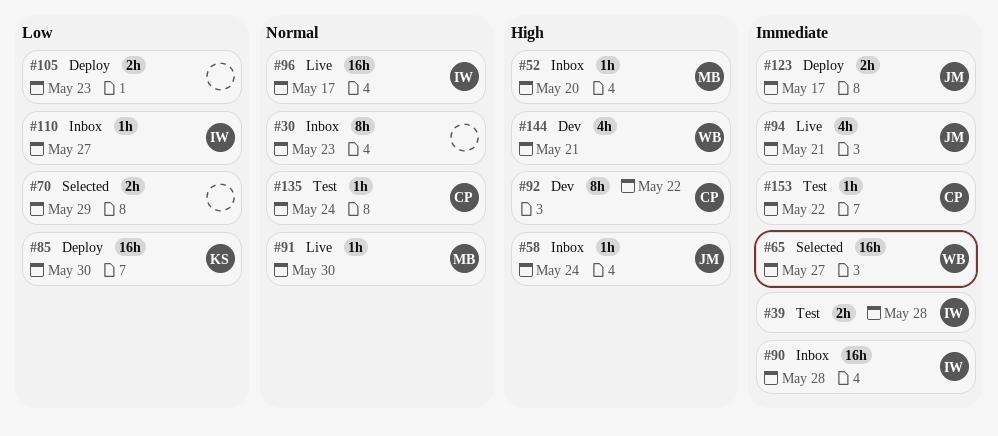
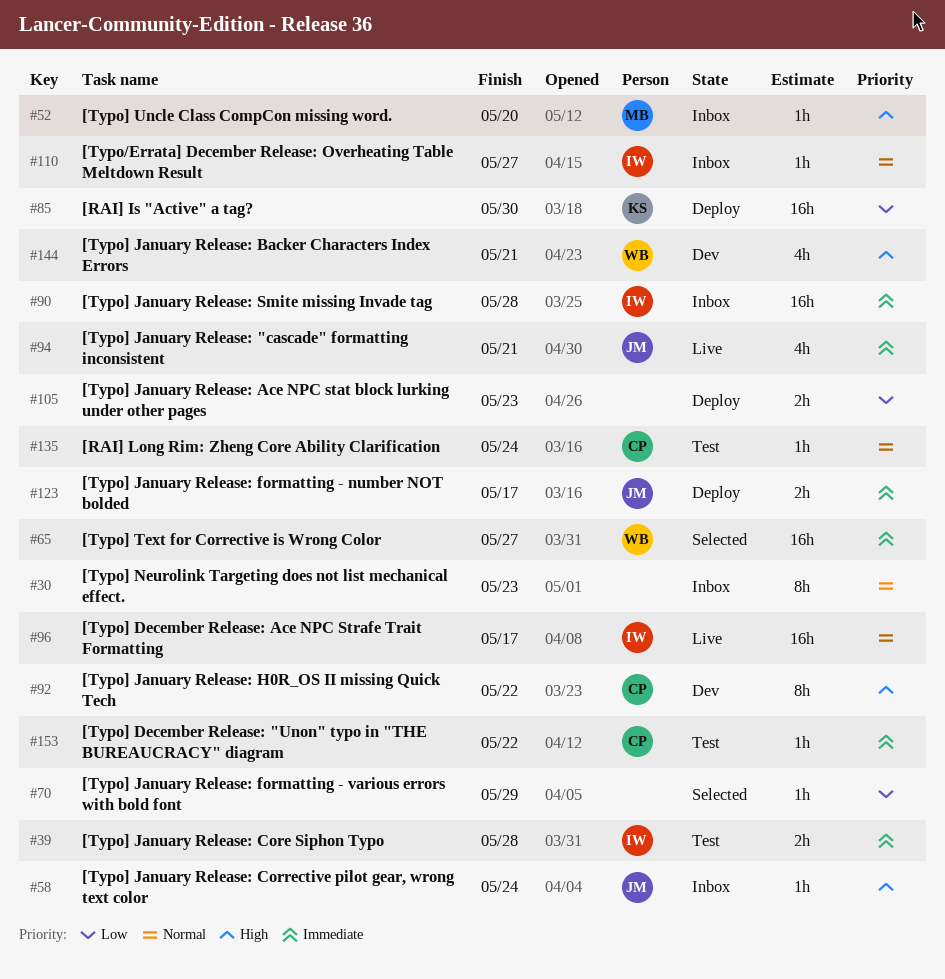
#70, estimate: 2h -> 1h
#91: present -> none
#110, priority: Low -> Normal

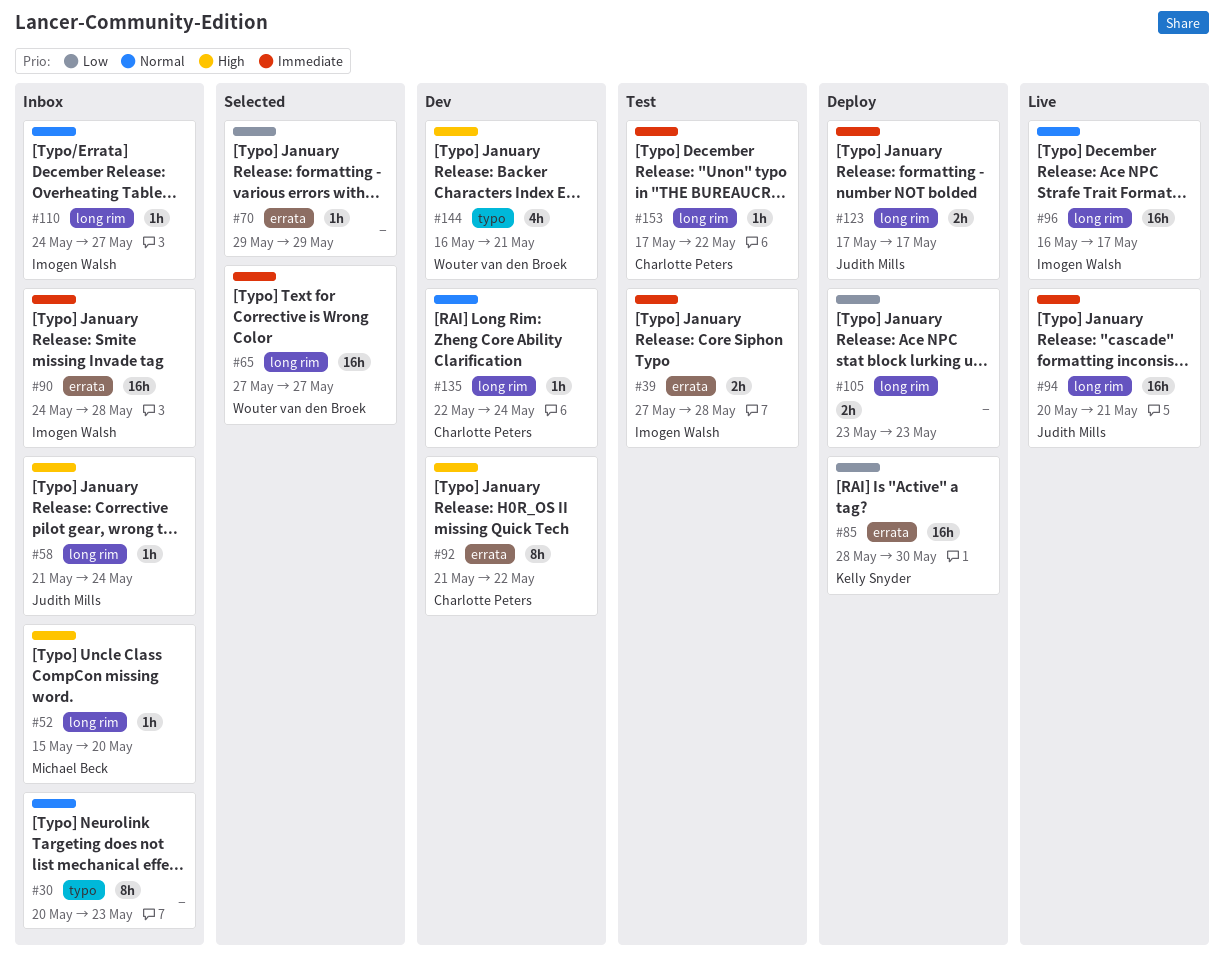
#94, estimate: 4h -> 16h
#135, status: Test -> Dev

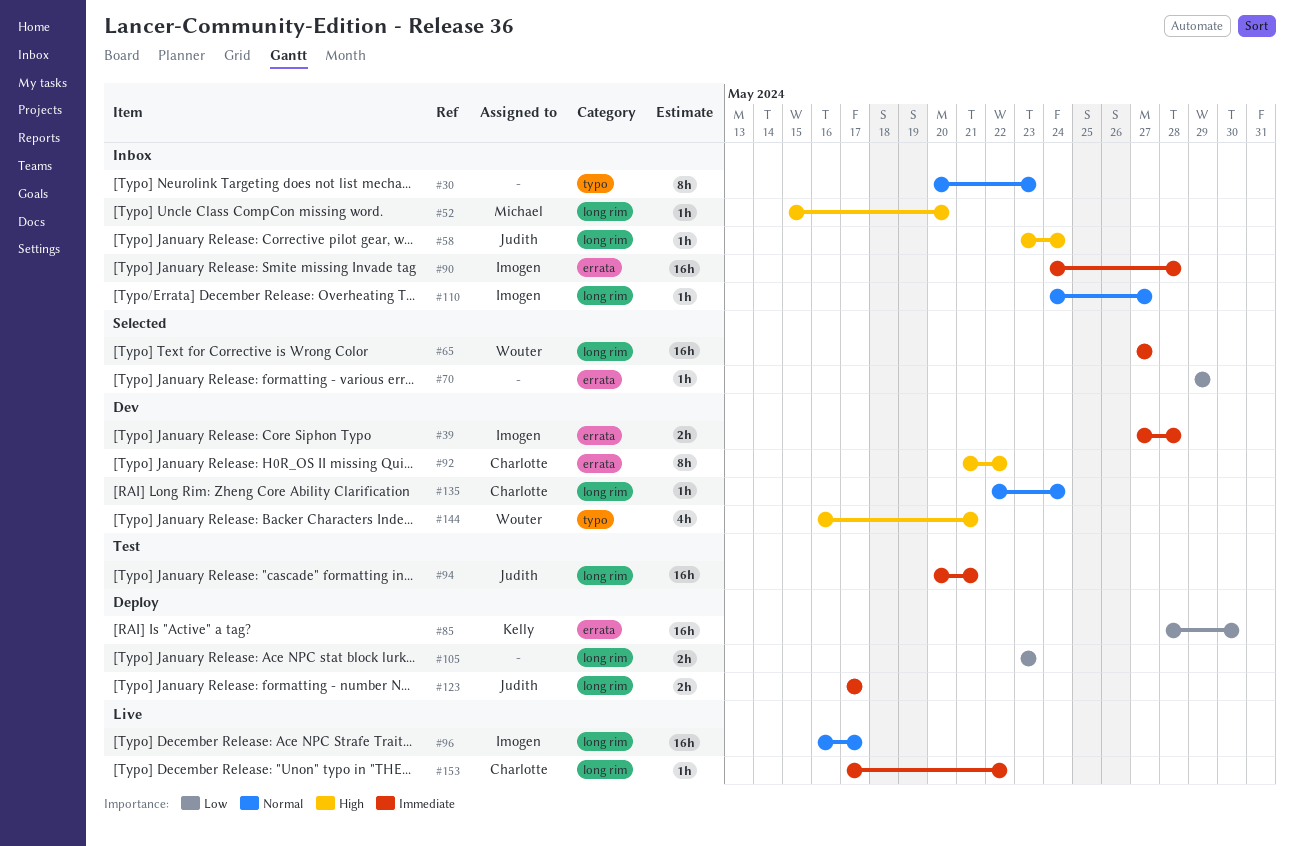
#39, status: Test -> Dev
#58, start: May 21 -> May 23
#94, status: Live -> Test
#153, status: Test -> Live

